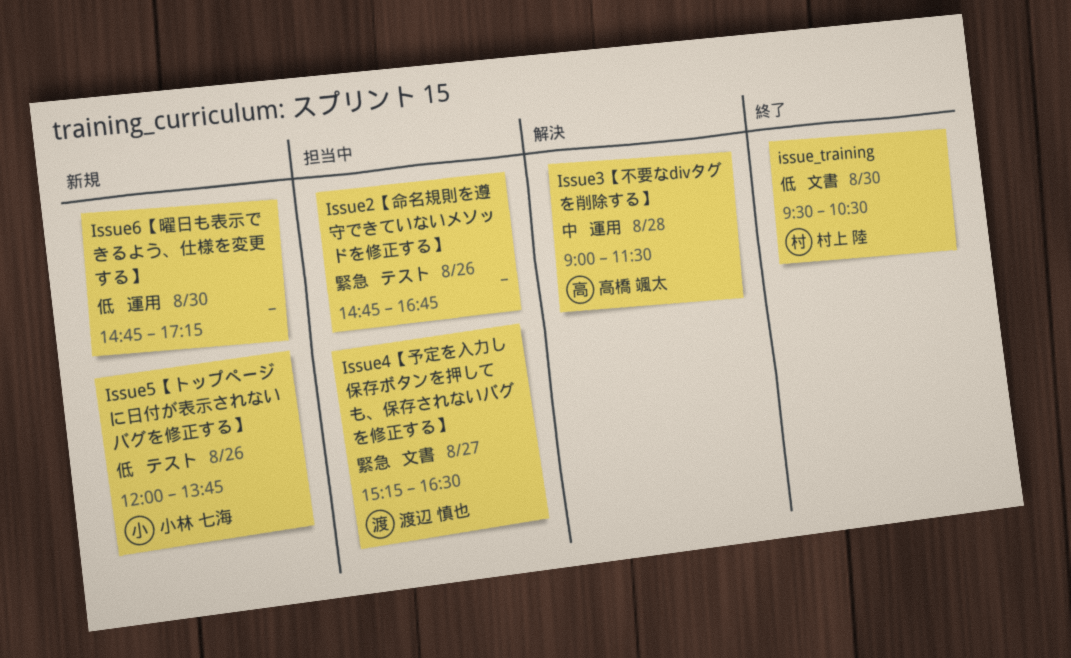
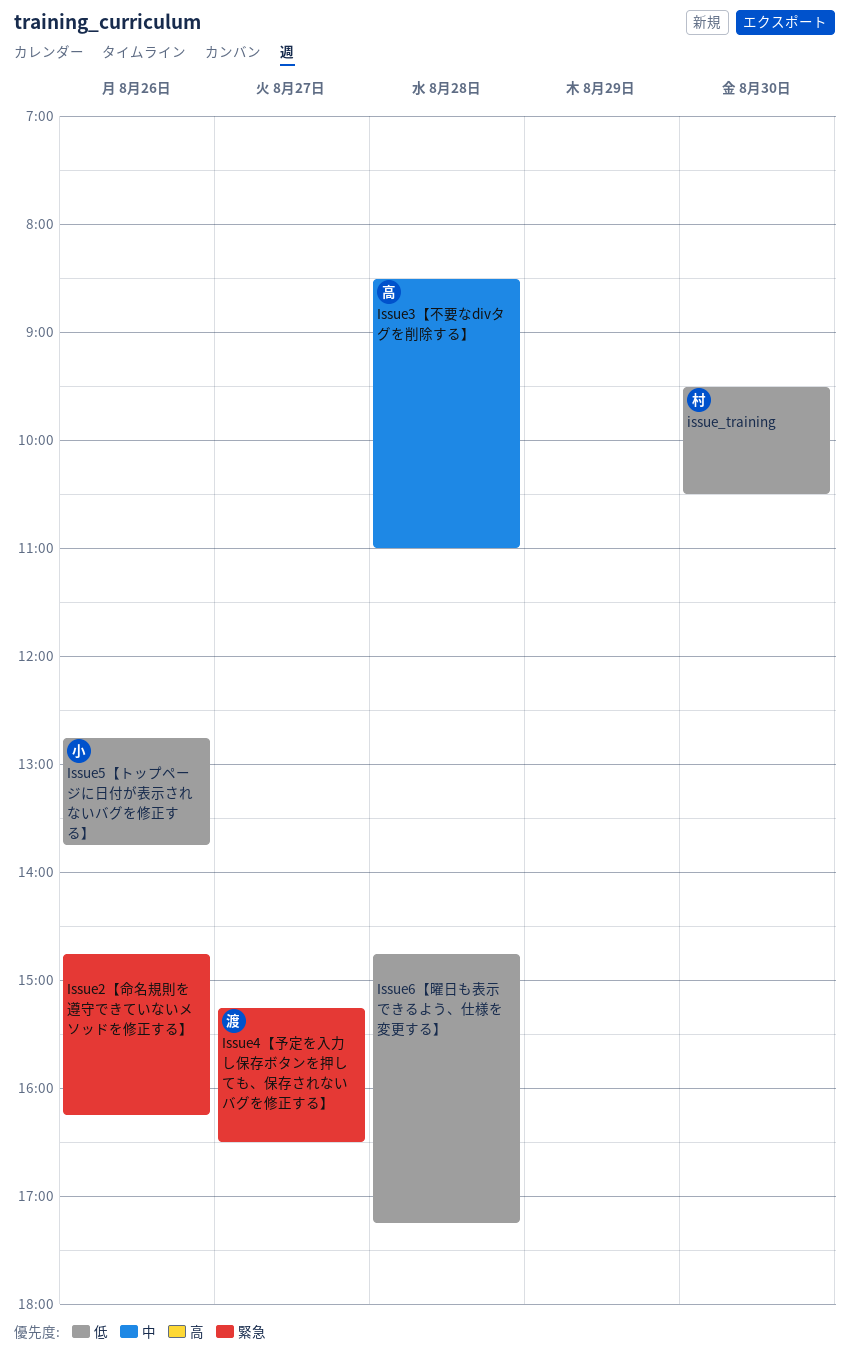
Issue2【命名規則を遵守できていないメソッドを修正する】, ends: 16:45 -> 16:15
Issue3【不要なdivタグを削除する】, begins: 09:00 -> 08:30
Issue3【不要なdivタグを削除する】, ends: 11:30 -> 11:00
Issue5【トップページに日付が表示されないバグを修正する】, begins: 12:00 -> 12:45
Issue6【曜日も表示できるよう、仕様を変更する】, day: Aug 30 -> Aug 28

